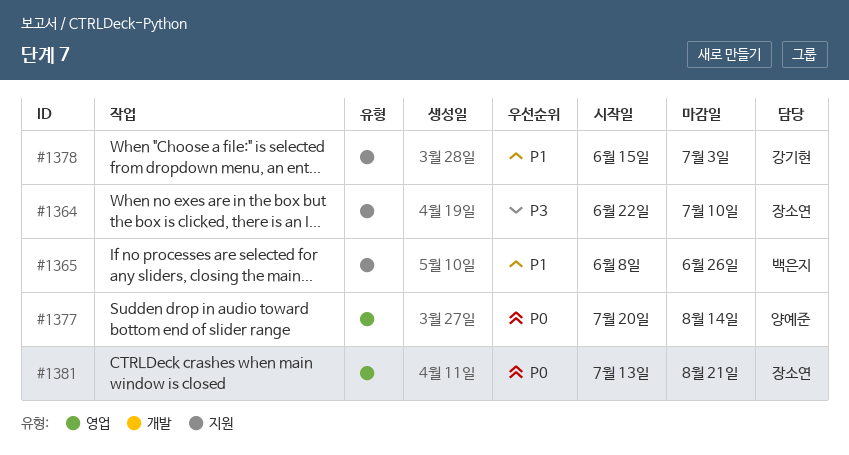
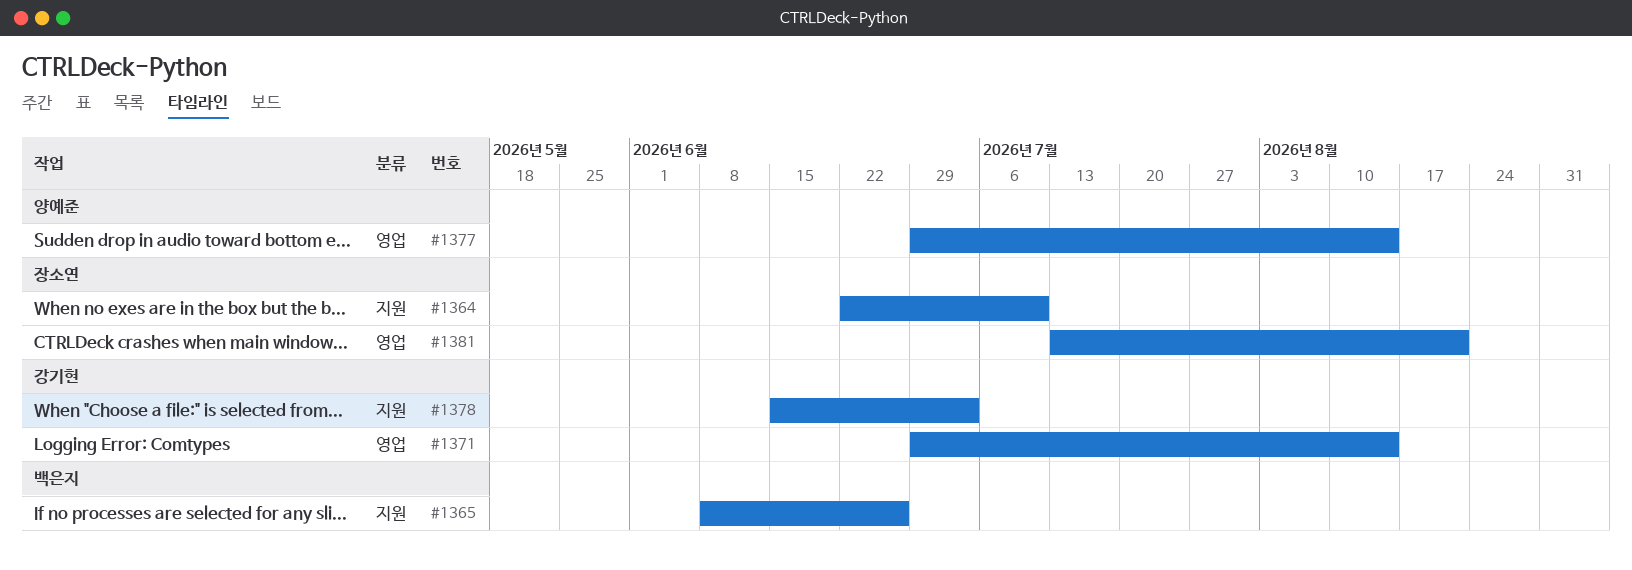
#1371: none -> present
#1377, start: Jul 20 -> Jun 29

